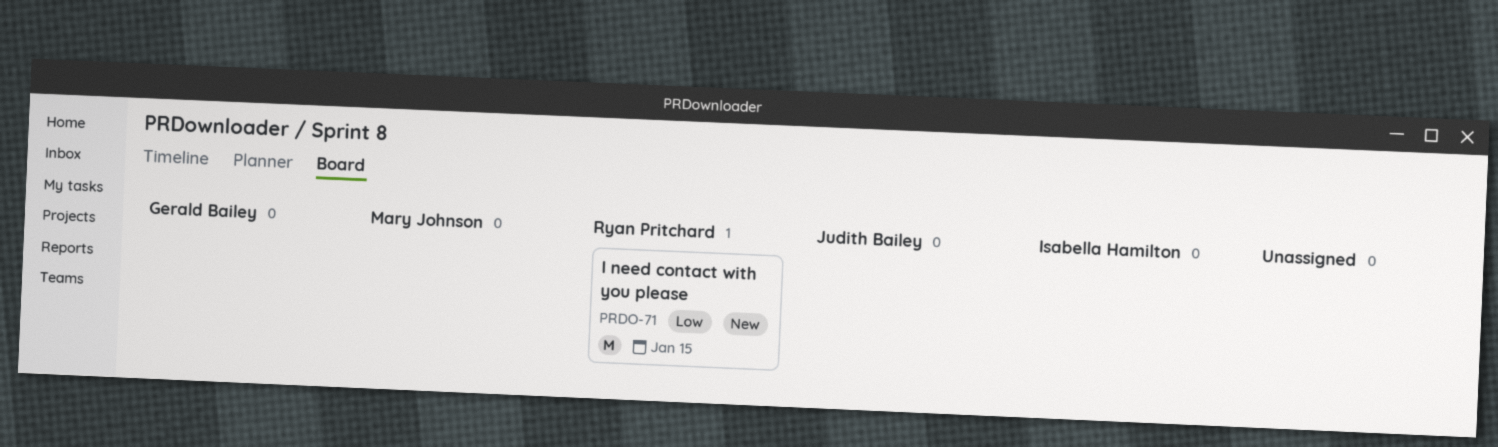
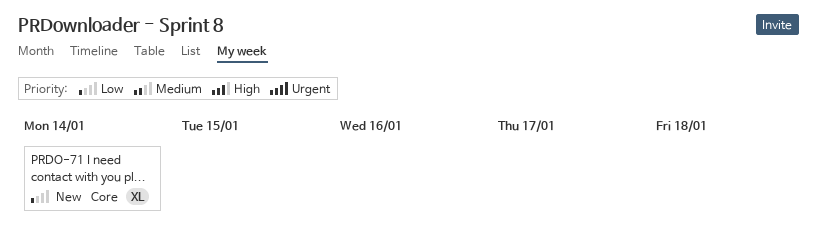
PRDO-71, estimate: M -> XL
PRDO-71, due: Jan 15 -> Jan 14

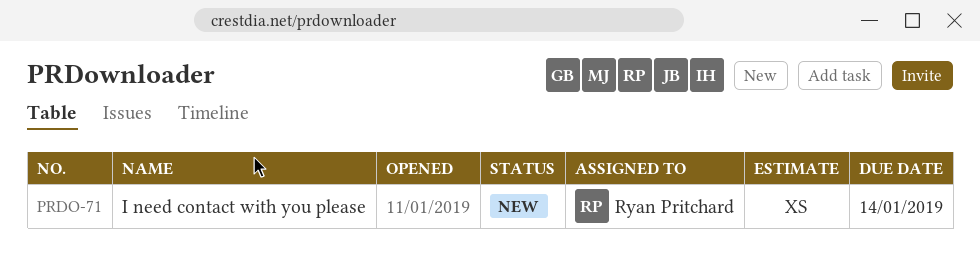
PRDO-71, estimate: XL -> XS

